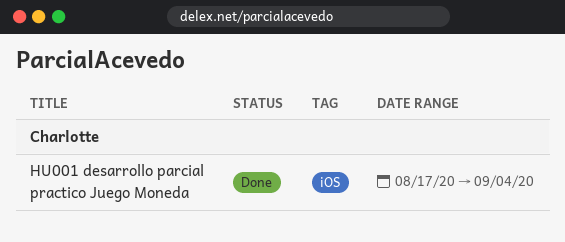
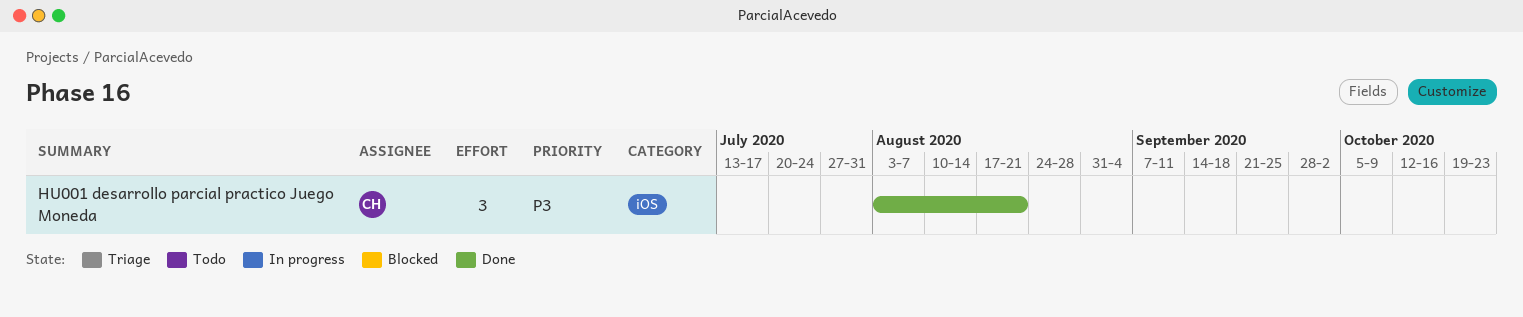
HU001 desarrollo parcial practico Juego Moneda, start: Aug 17 -> Aug 3
HU001 desarrollo parcial practico Juego Moneda, due: Sep 4 -> Aug 21

